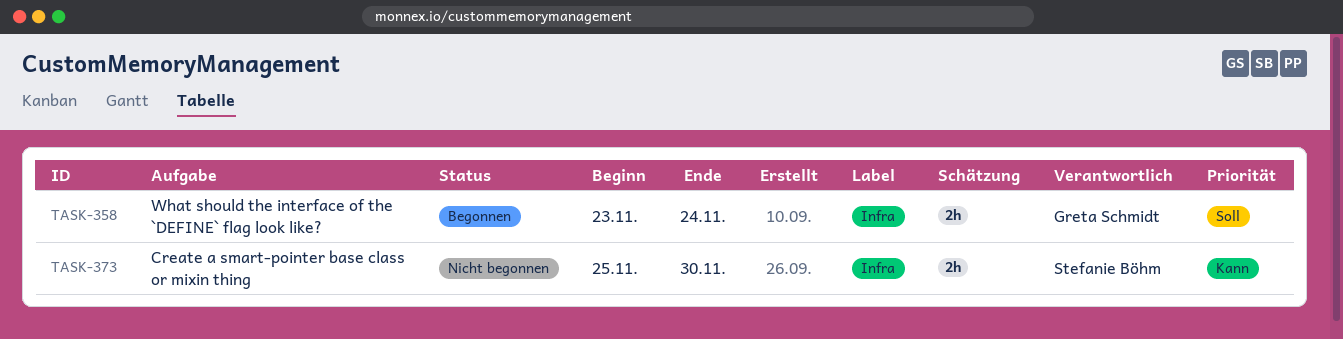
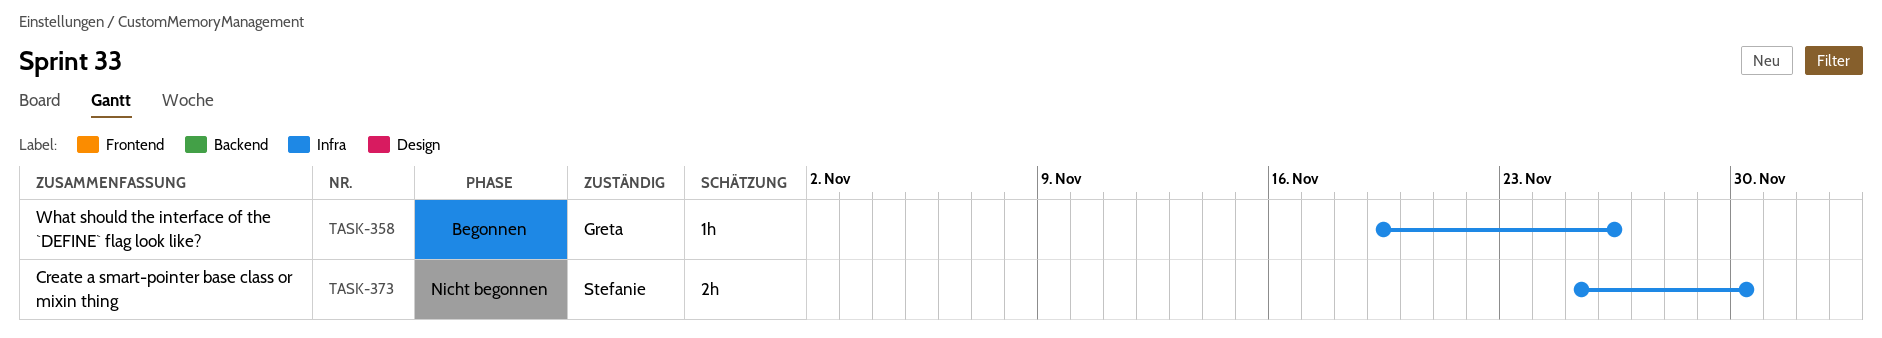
TASK-358, estimate: 2h -> 1h
TASK-358, start: Nov 23 -> Nov 19
TASK-358, due: Nov 24 -> Nov 26

